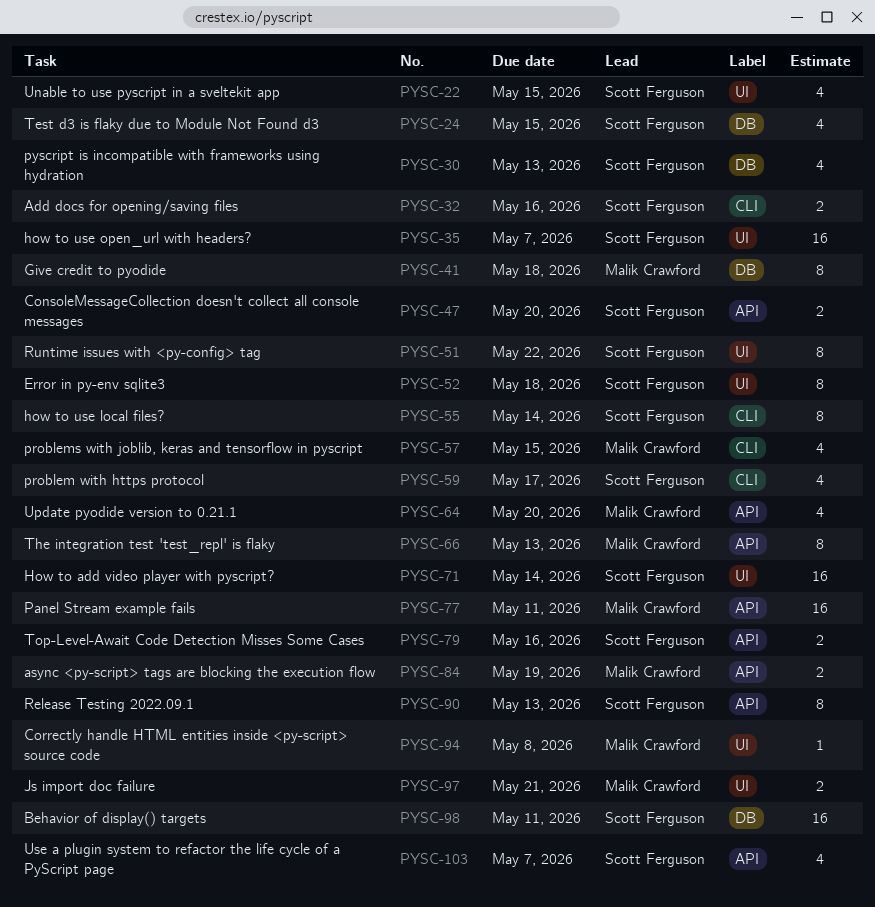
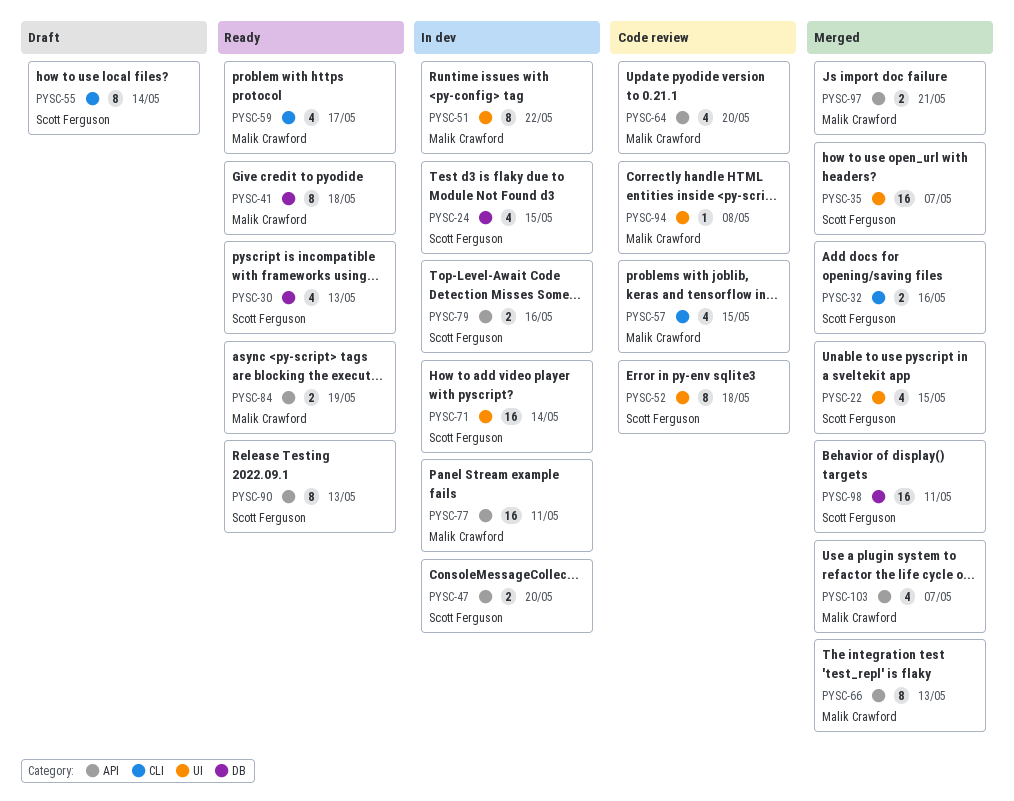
PYSC-51, owner: Scott Ferguson -> Malik Crawford
PYSC-59, owner: Scott Ferguson -> Malik Crawford
PYSC-97, label: UI -> API
PYSC-103, owner: Scott Ferguson -> Malik Crawford

